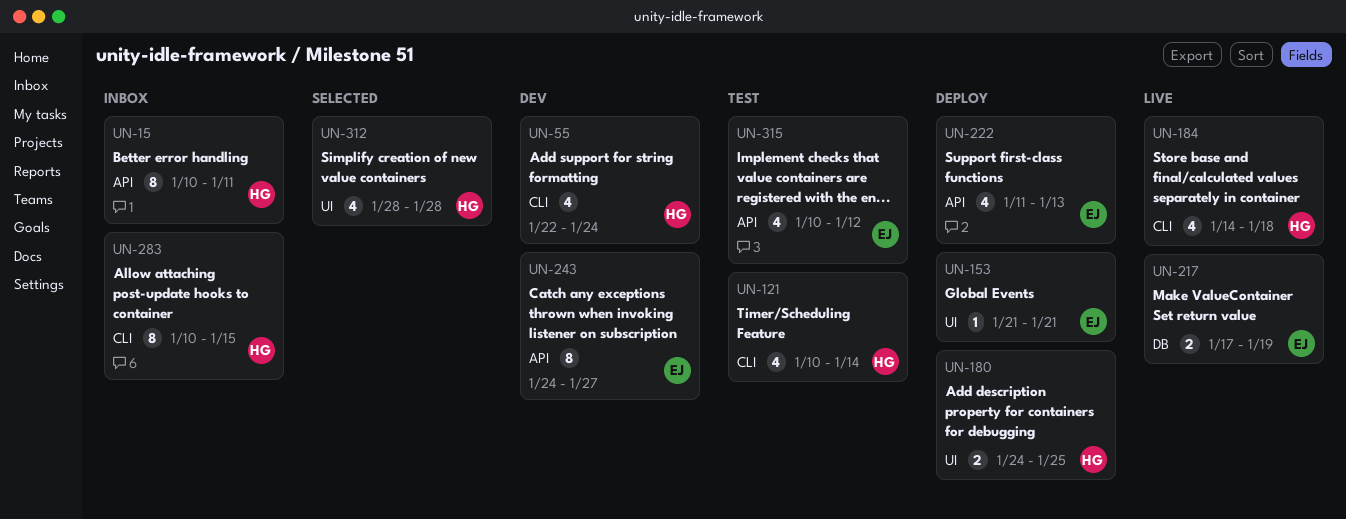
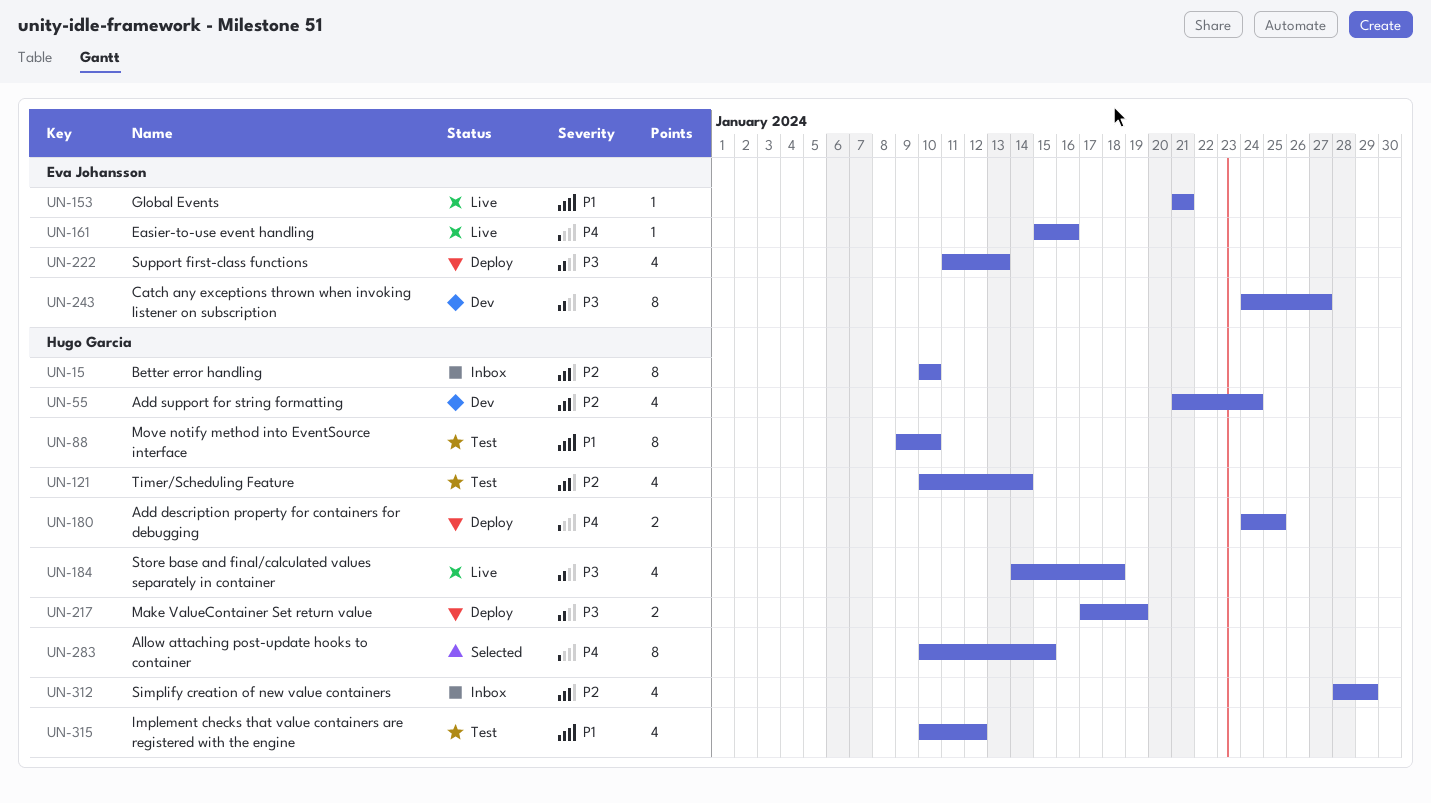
UN-15, due: Jan 11 -> Jan 10
UN-55, start: Jan 22 -> Jan 21
UN-88: none -> present
UN-153, status: Deploy -> Live
UN-161: none -> present
UN-217, status: Live -> Deploy
UN-217, owner: Eva Johansson -> Hugo Garcia
UN-283, status: Inbox -> Selected
UN-312, status: Selected -> Inbox
UN-312, due: Jan 28 -> Jan 29
UN-315, owner: Eva Johansson -> Hugo Garcia

